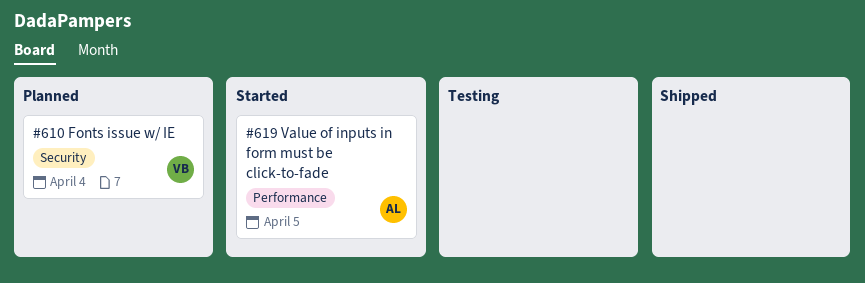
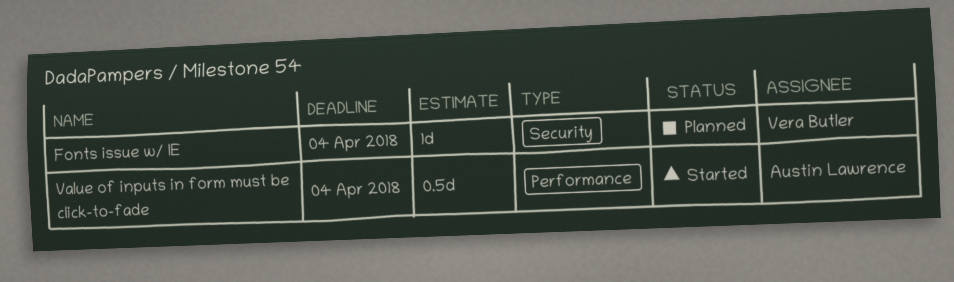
Value of inputs in form must be click-to-fade, due: Apr 5 -> Apr 4

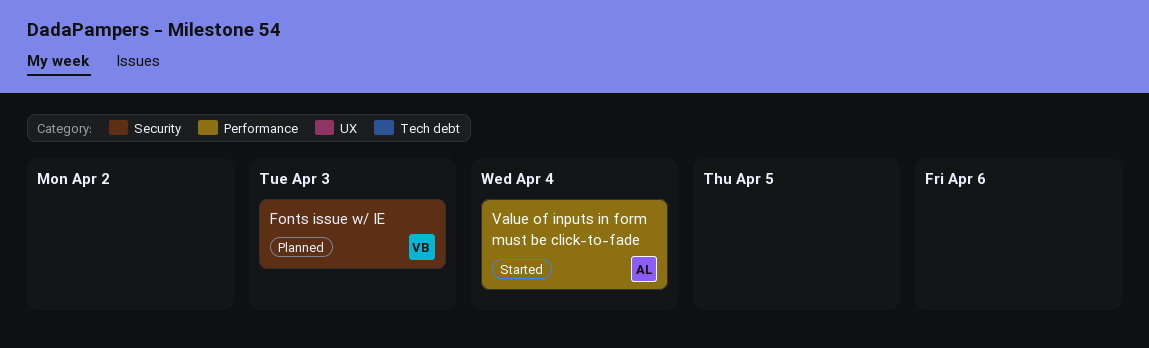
Fonts issue w/ IE, due: Apr 4 -> Apr 3

